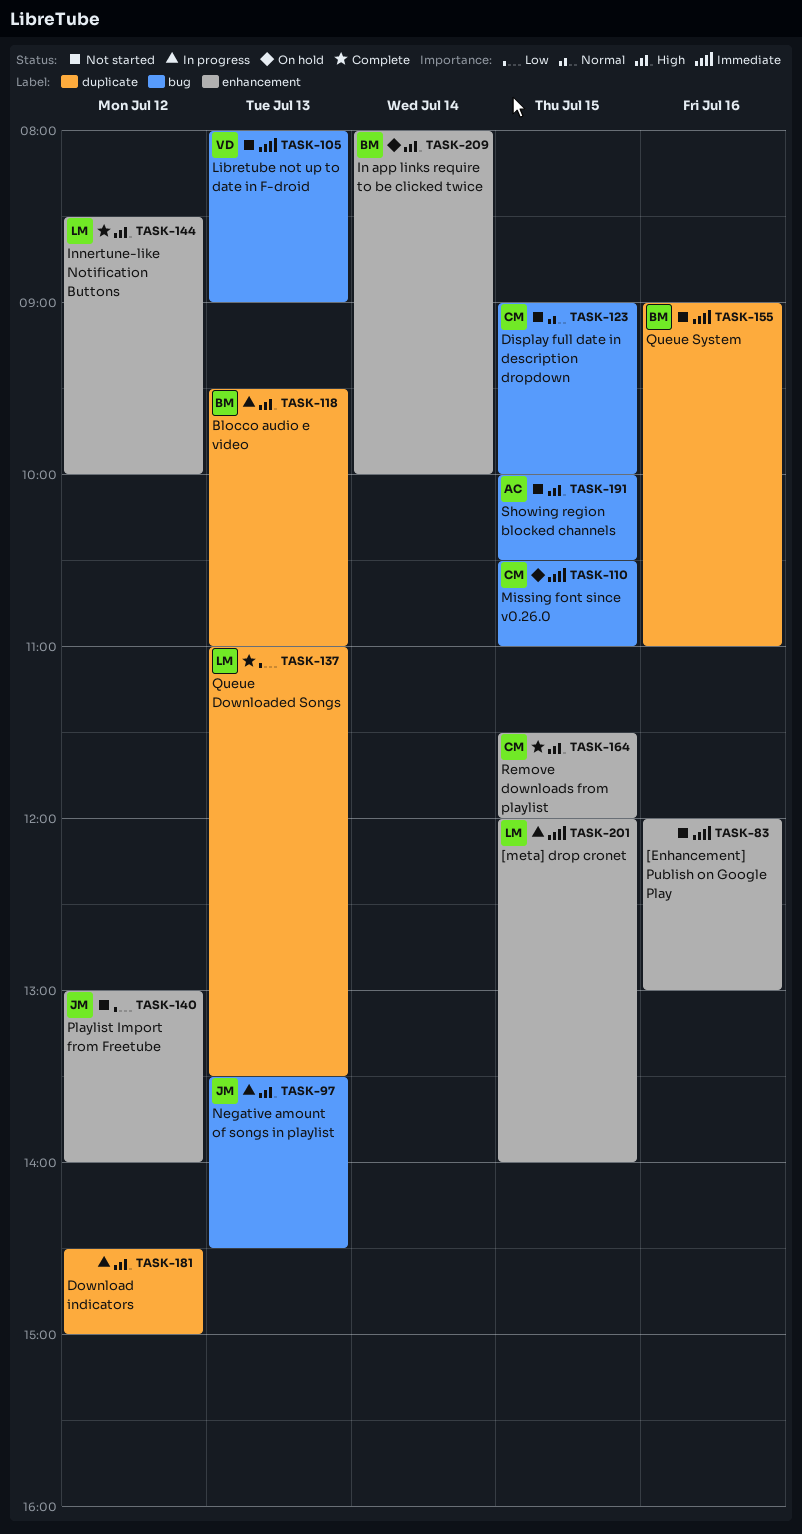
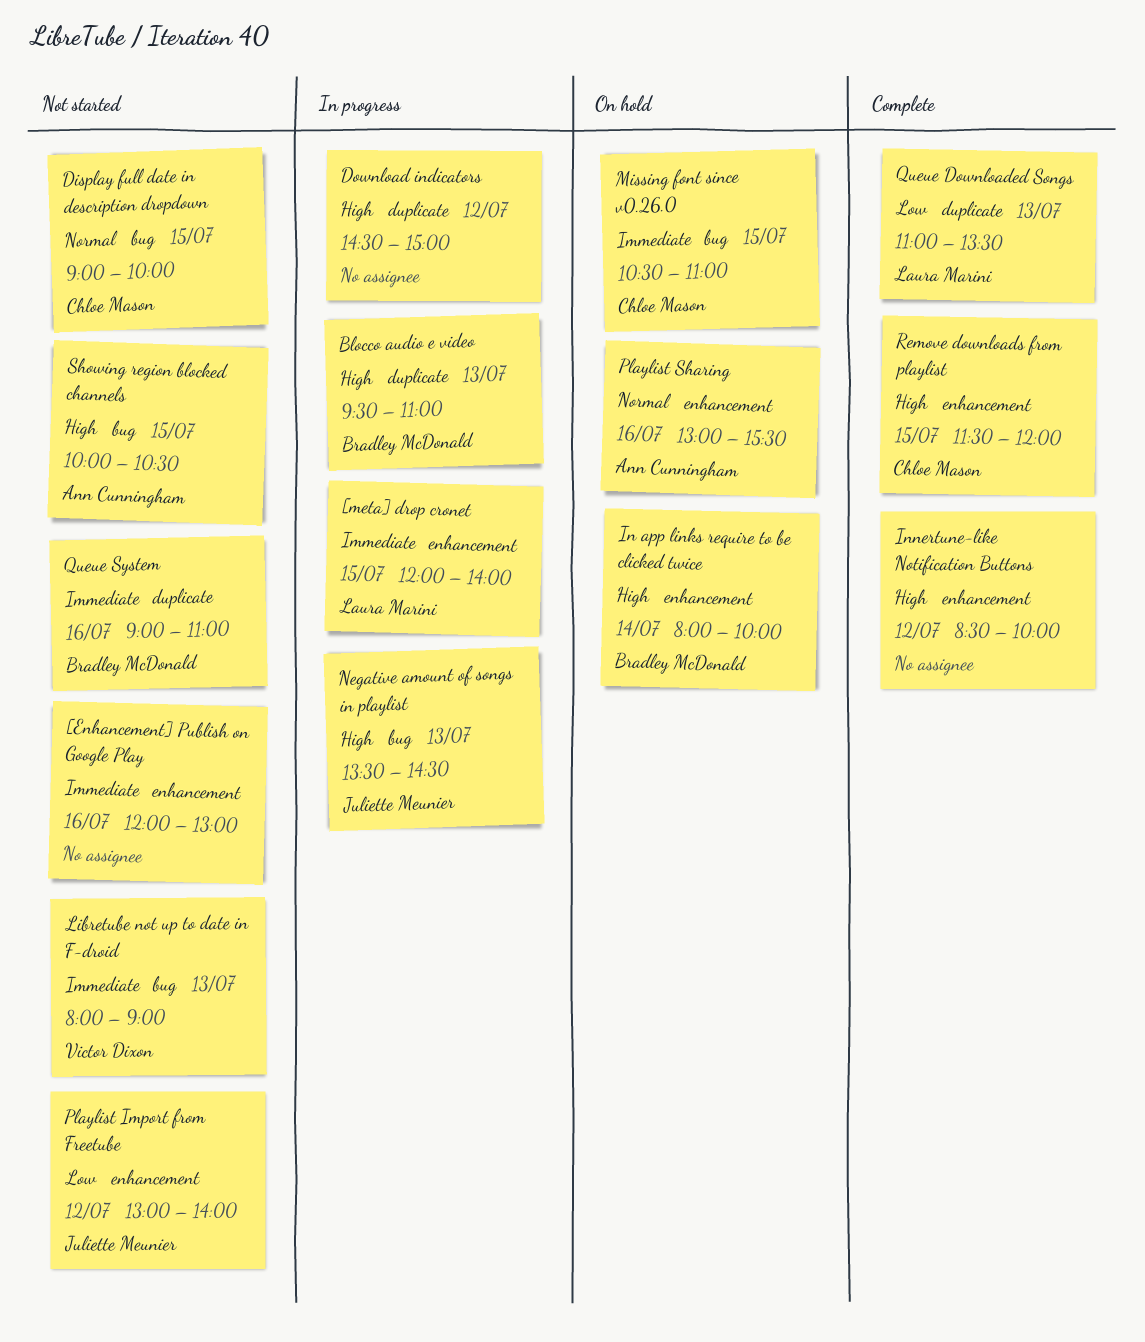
Innertune-like Notification Buttons, owner: Laura Marini -> none
Playlist Sharing: none -> present

